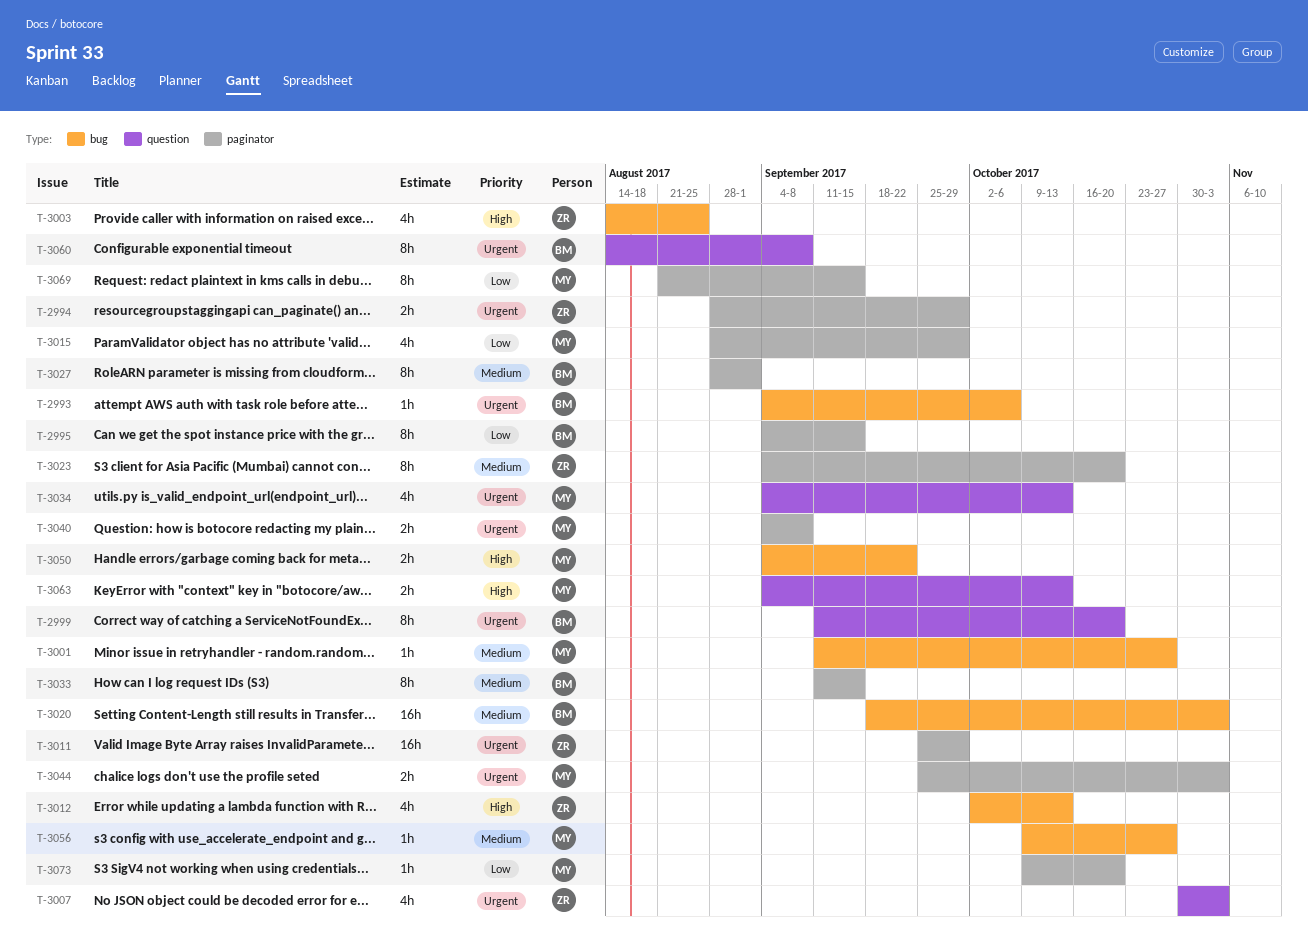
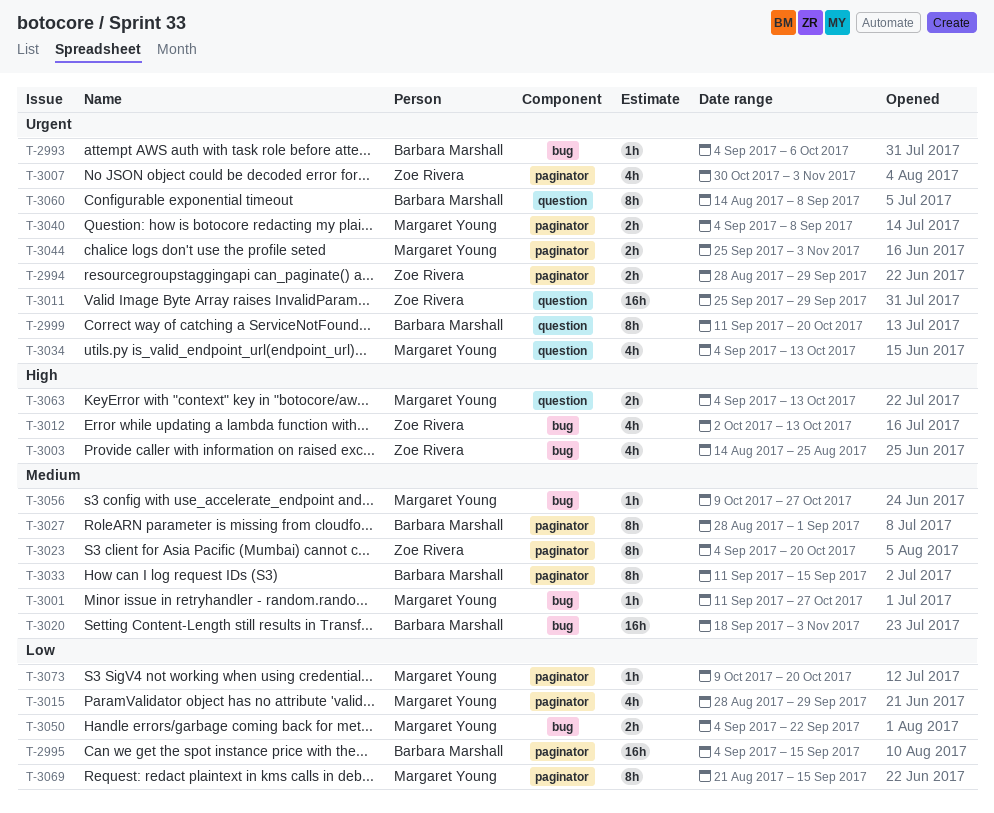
T-2995, estimate: 8h -> 16h
T-3007, label: question -> paginator
T-3011, label: paginator -> question
T-3050, priority: High -> Low

